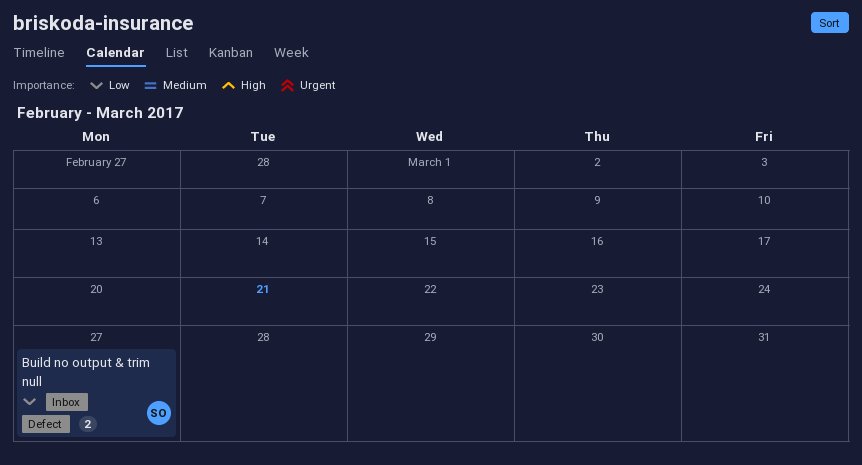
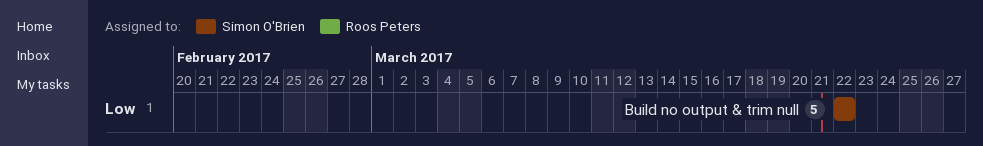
Build no output & trim null, estimate: 2 -> 5
Build no output & trim null, due: Mar 27 -> Mar 22

